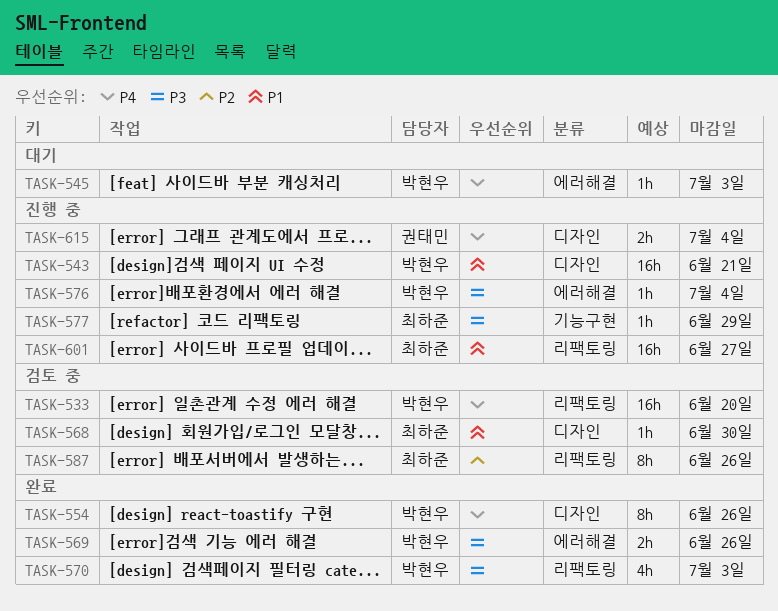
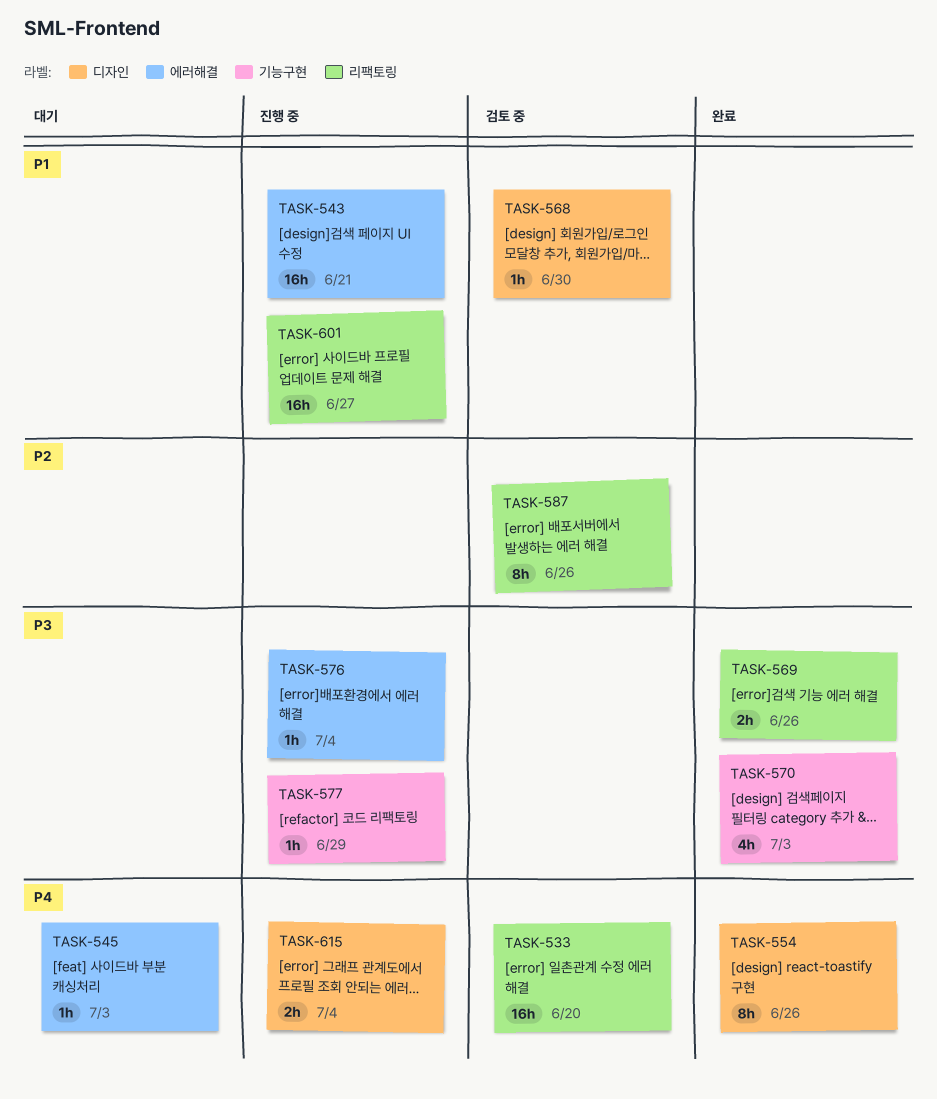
TASK-543, label: 디자인 -> 에러해결
TASK-569, label: 에러해결 -> 리팩토링
TASK-570, label: 리팩토링 -> 기능구현

